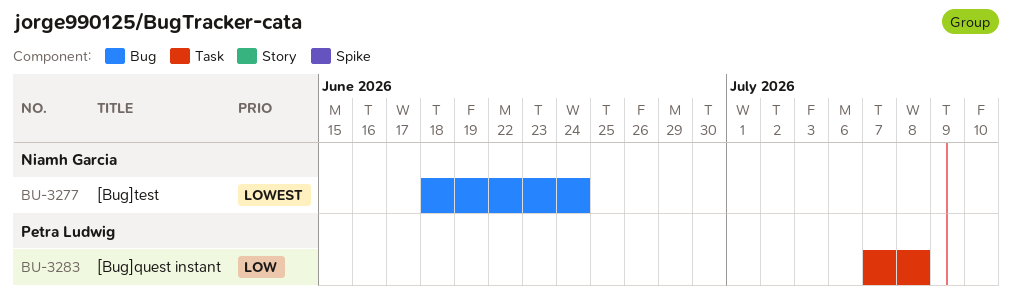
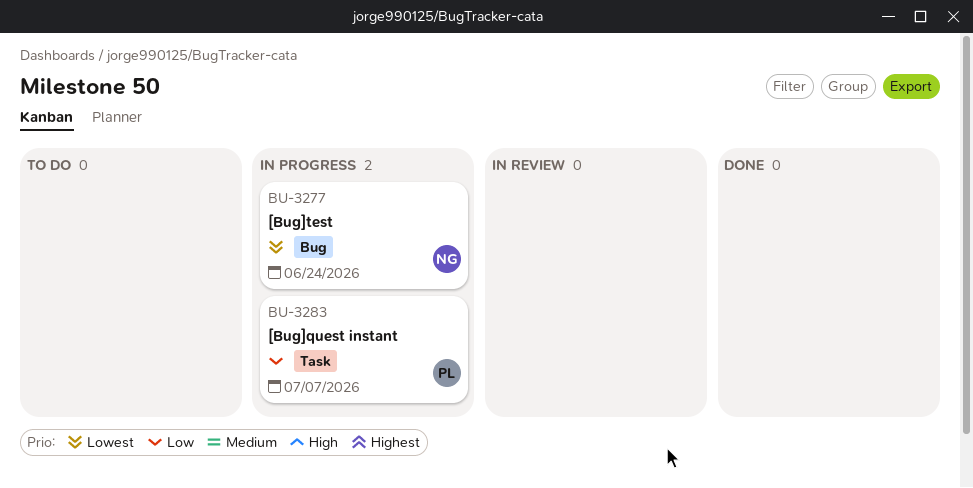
BU-3283, due: Jul 8 -> Jul 7

